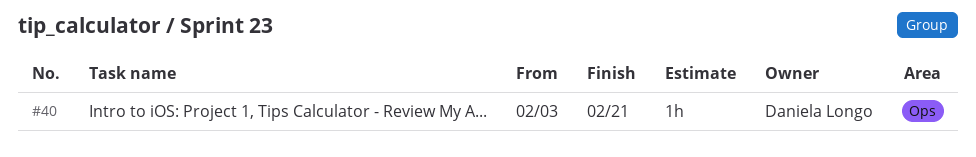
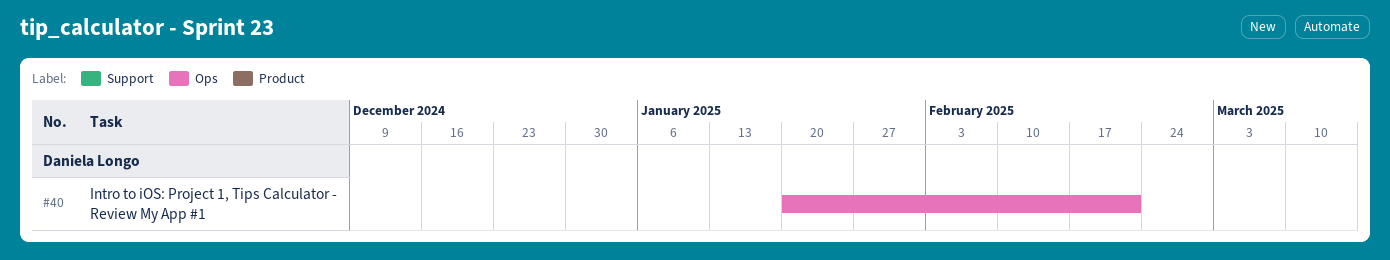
#40, start: Feb 3 -> Jan 20

